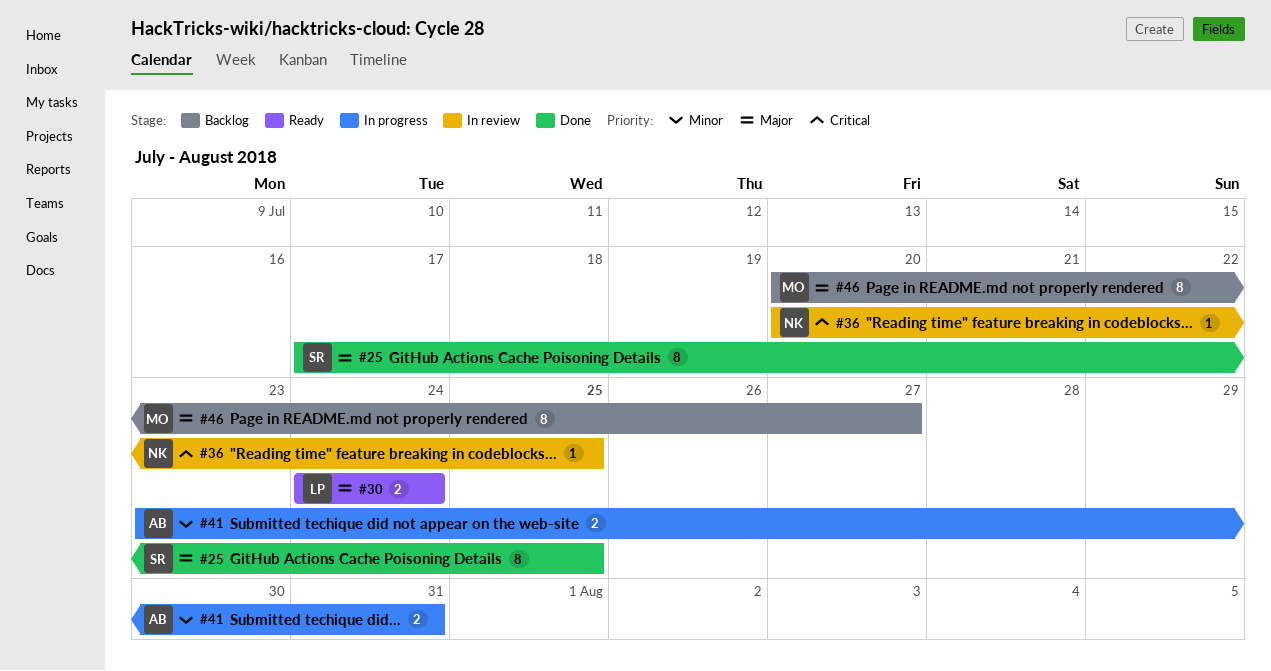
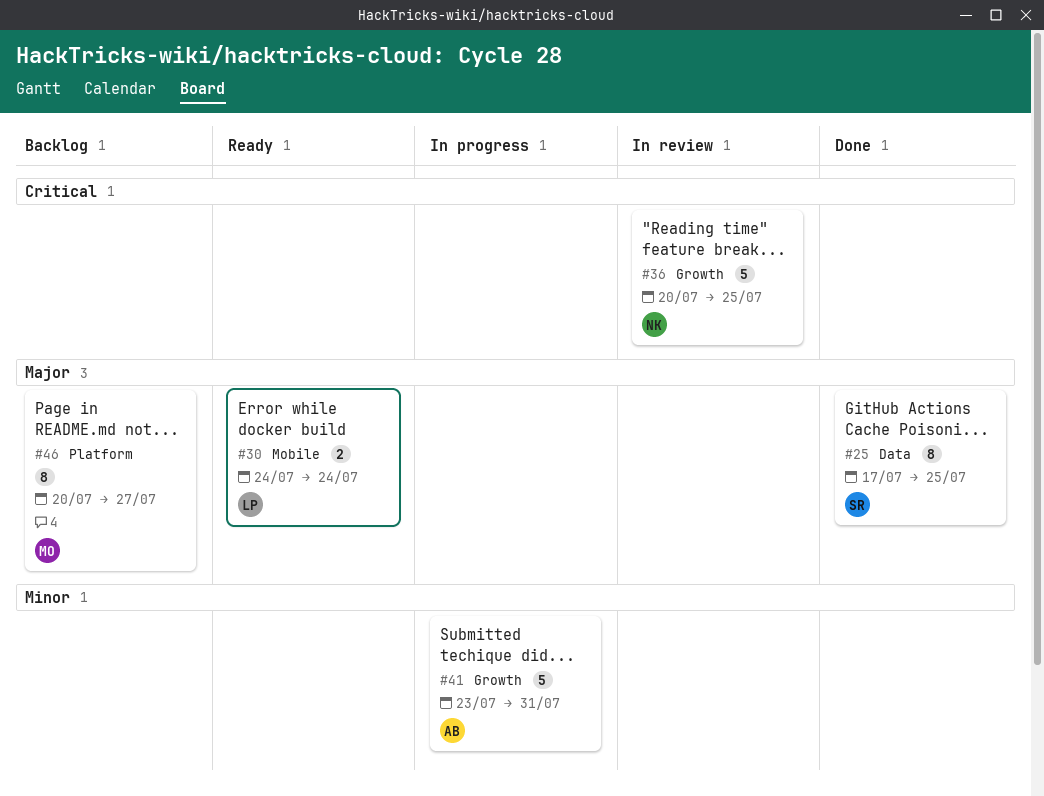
#36, estimate: 1 -> 5
#41, estimate: 2 -> 5

